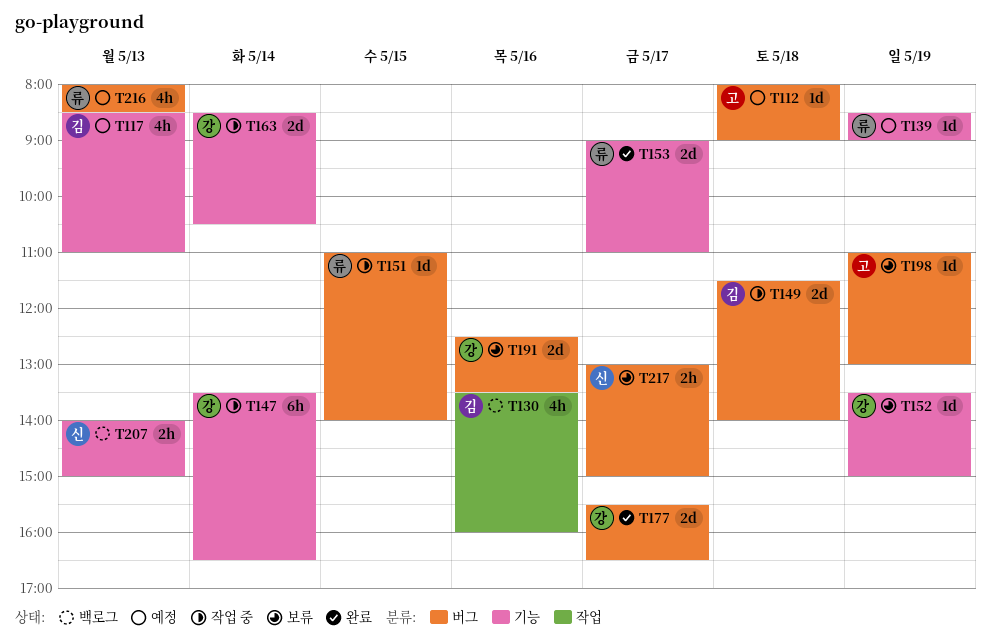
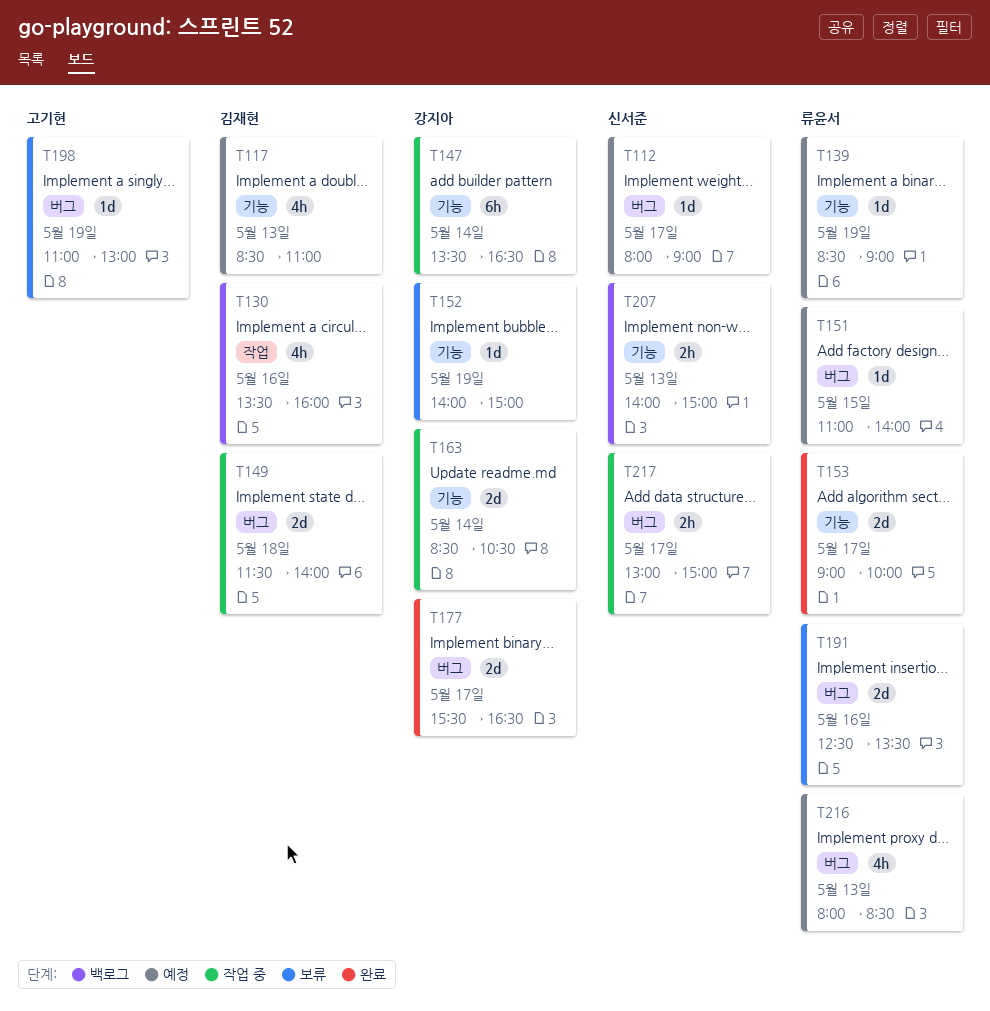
T112, owner: 고기현 -> 신서준
T112, day: May 18 -> May 17
T151, status: 작업 중 -> 예정
T152, begins: 13:30 -> 14:00
T153, ends: 11:00 -> 10:00
T191, owner: 강지아 -> 류윤서
T217, status: 보류 -> 작업 중

